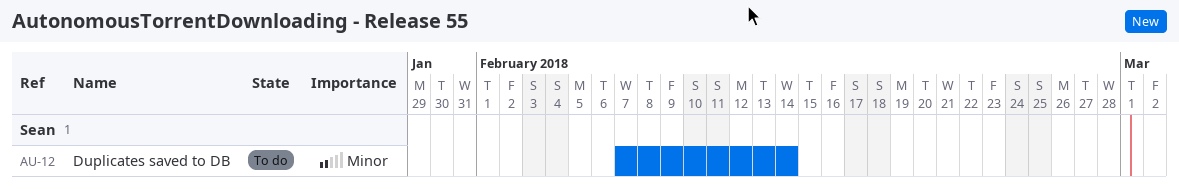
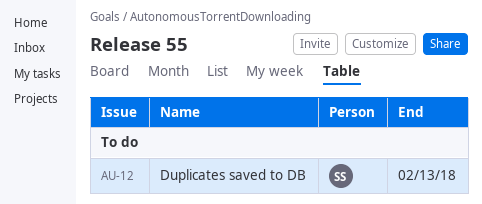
AU-12, due: Feb 14 -> Feb 13

